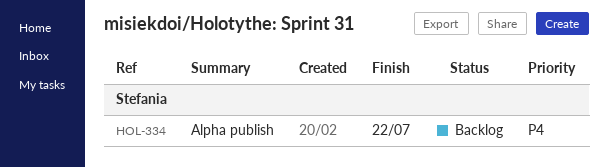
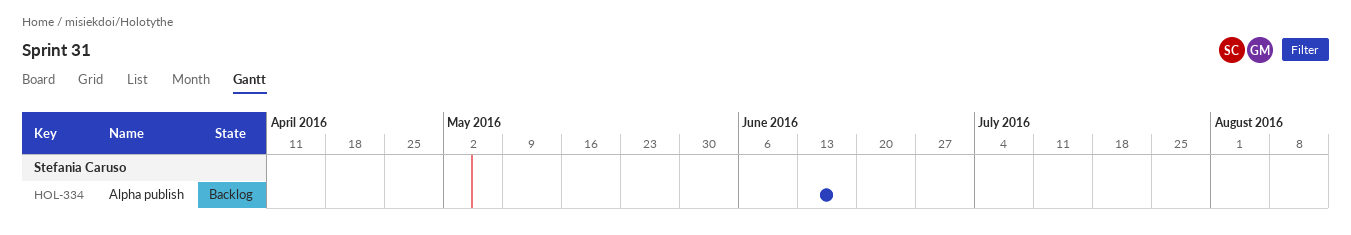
HOL-334, due: Jul 22 -> Jun 17

